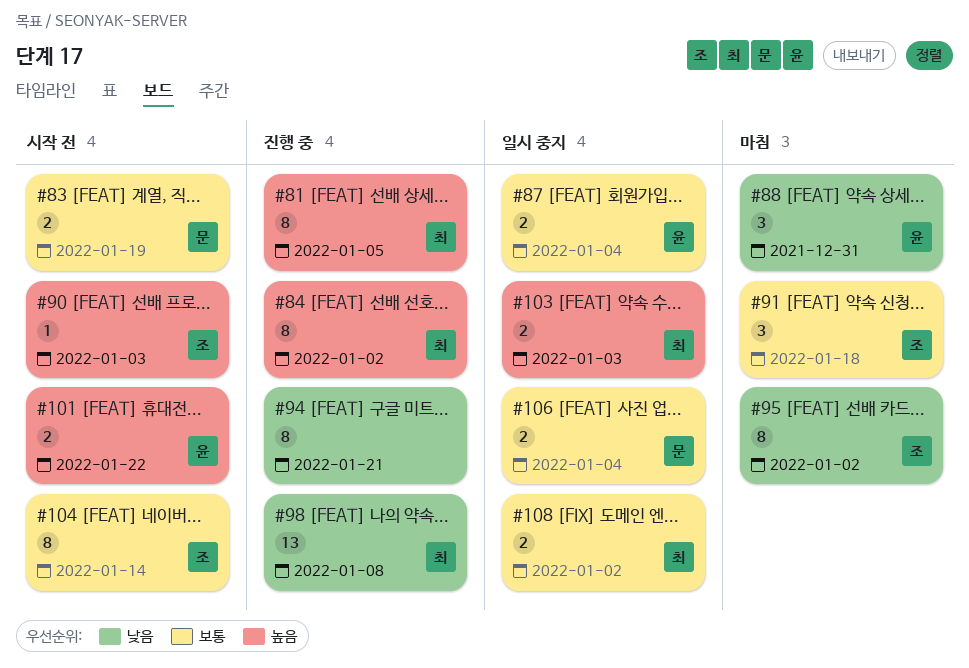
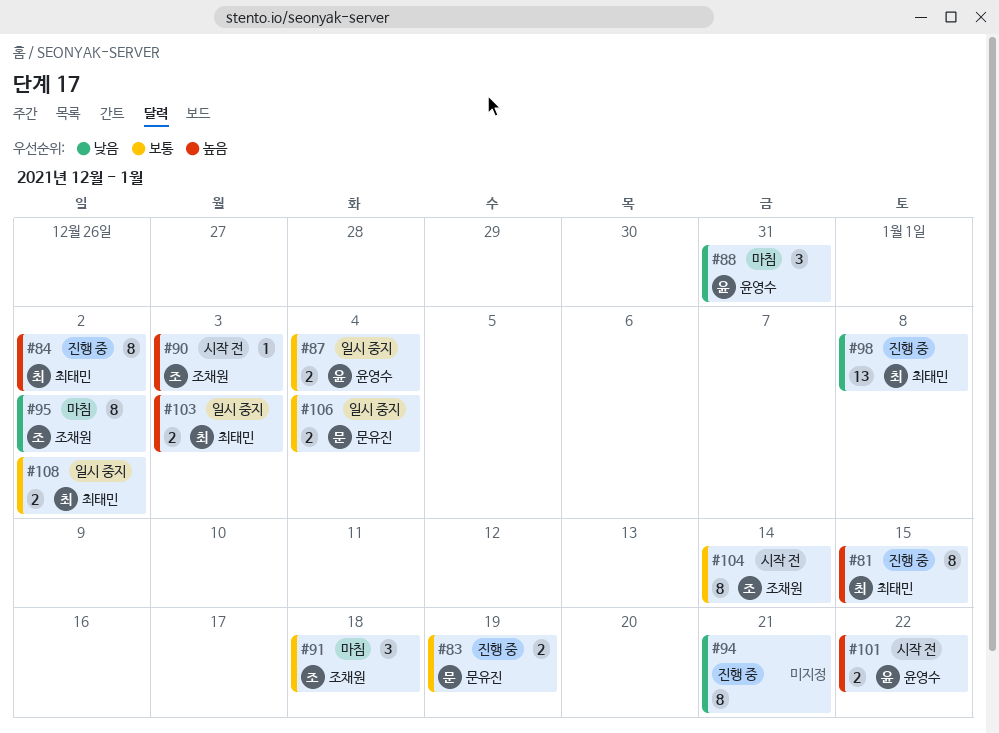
#81, due: Jan 5 -> Jan 15
#83, status: 시작 전 -> 진행 중

